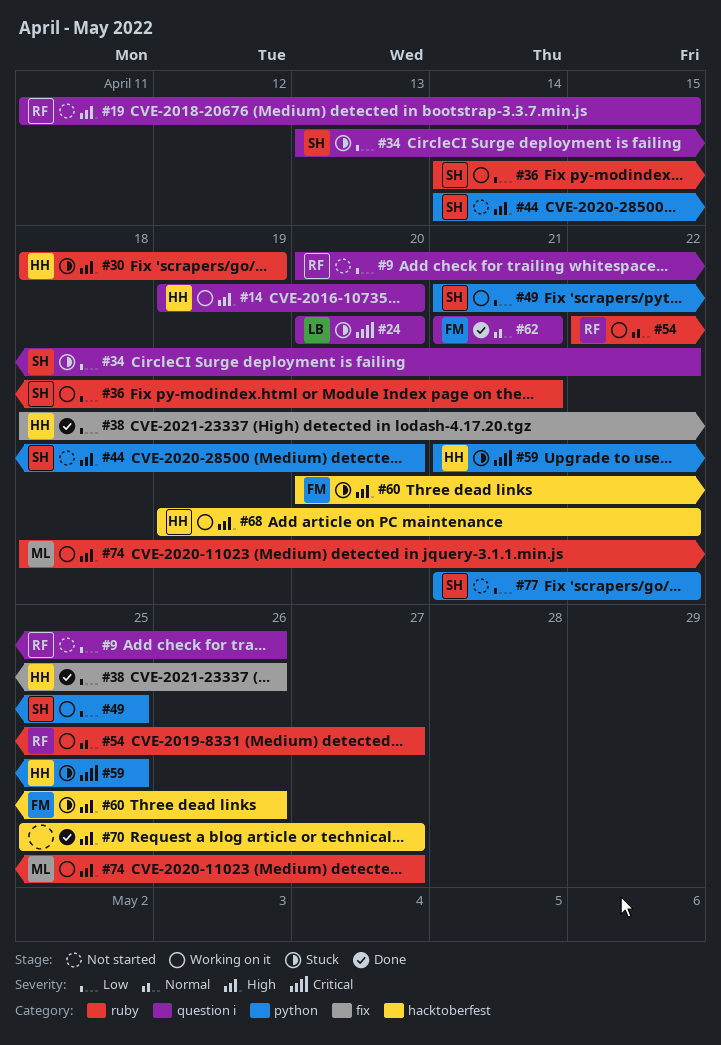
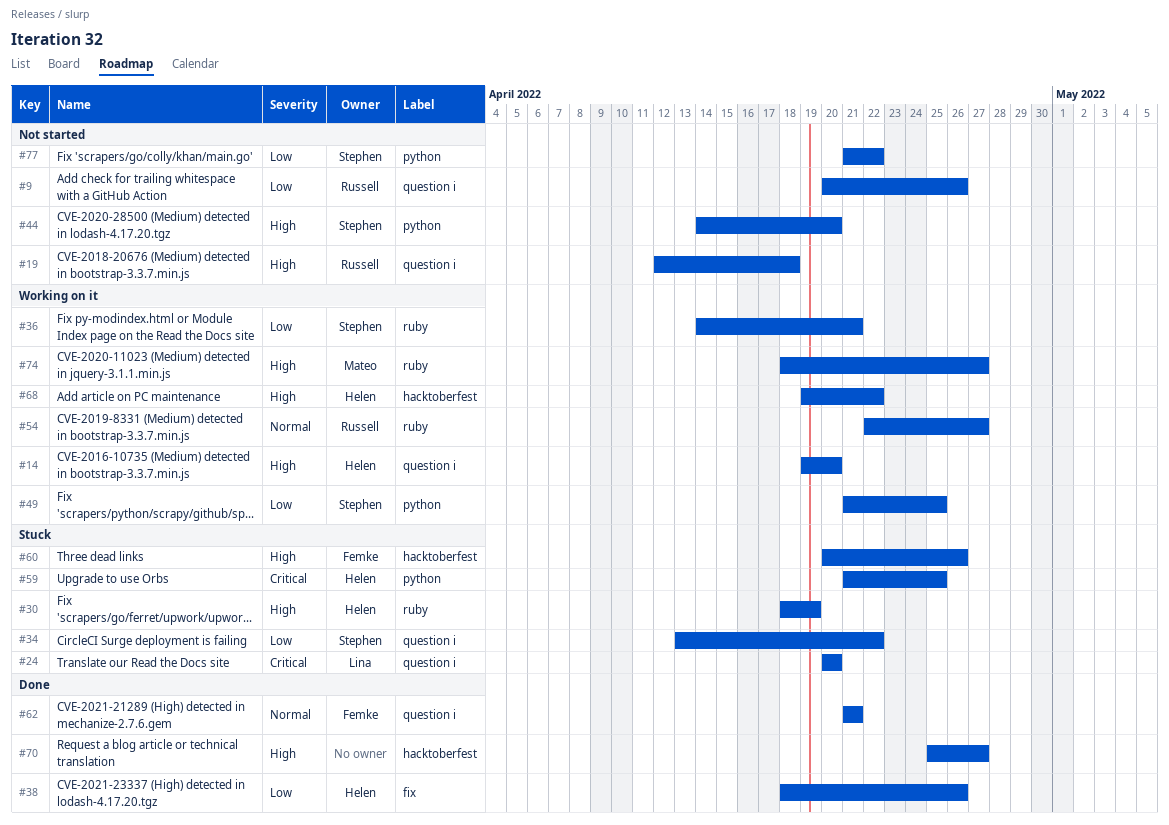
#19, start: Apr 11 -> Apr 12
#19, due: Apr 15 -> Apr 18

